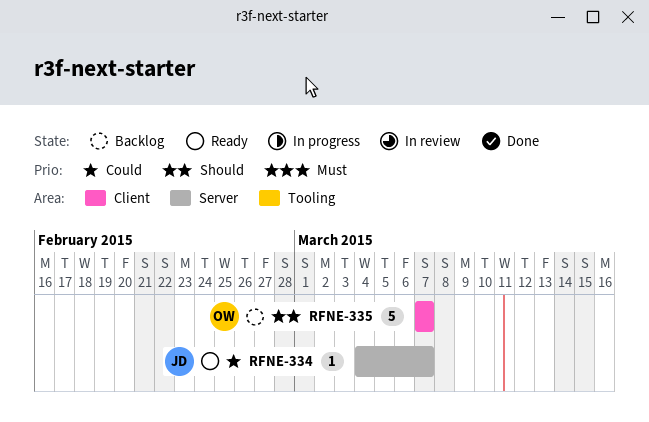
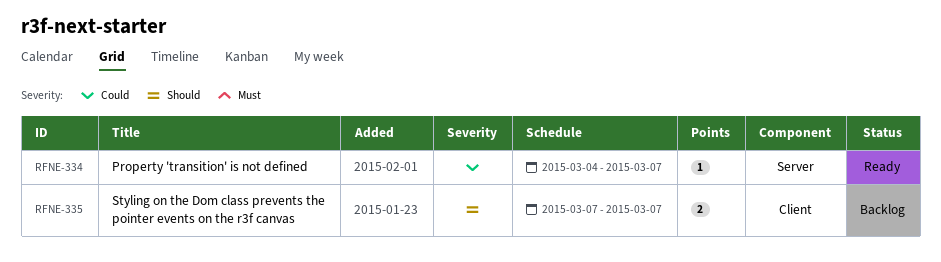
RFNE-335, estimate: 5 -> 2

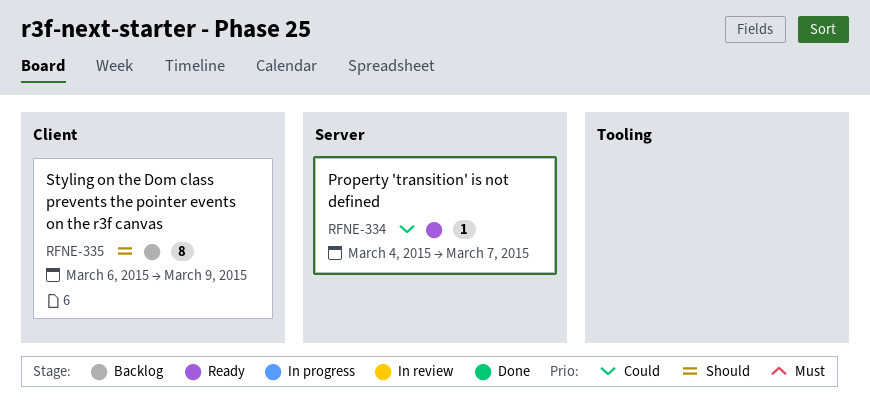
RFNE-335, estimate: 2 -> 8
RFNE-335, start: Mar 7 -> Mar 6
RFNE-335, due: Mar 7 -> Mar 9

